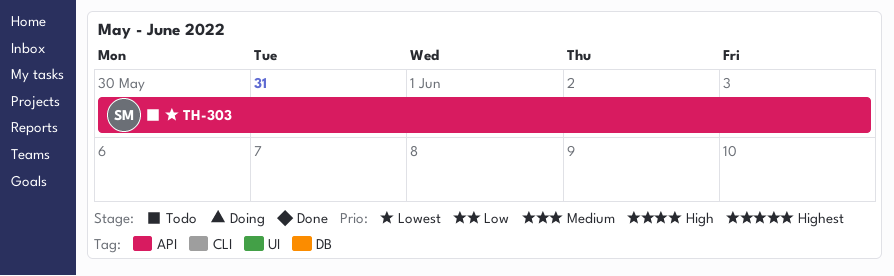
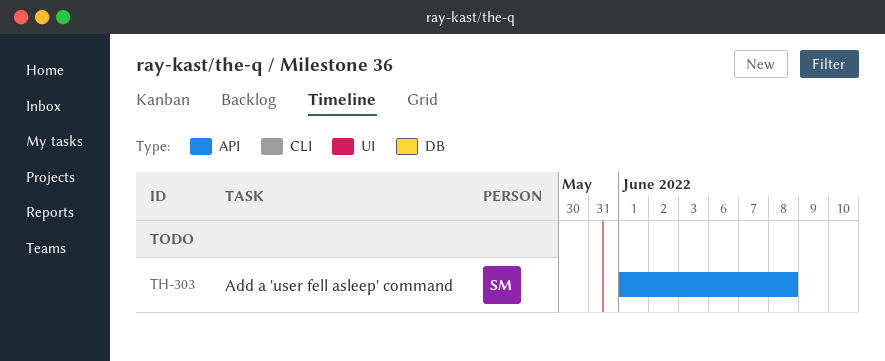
TH-303, start: May 30 -> Jun 1
TH-303, due: Jun 3 -> Jun 8

